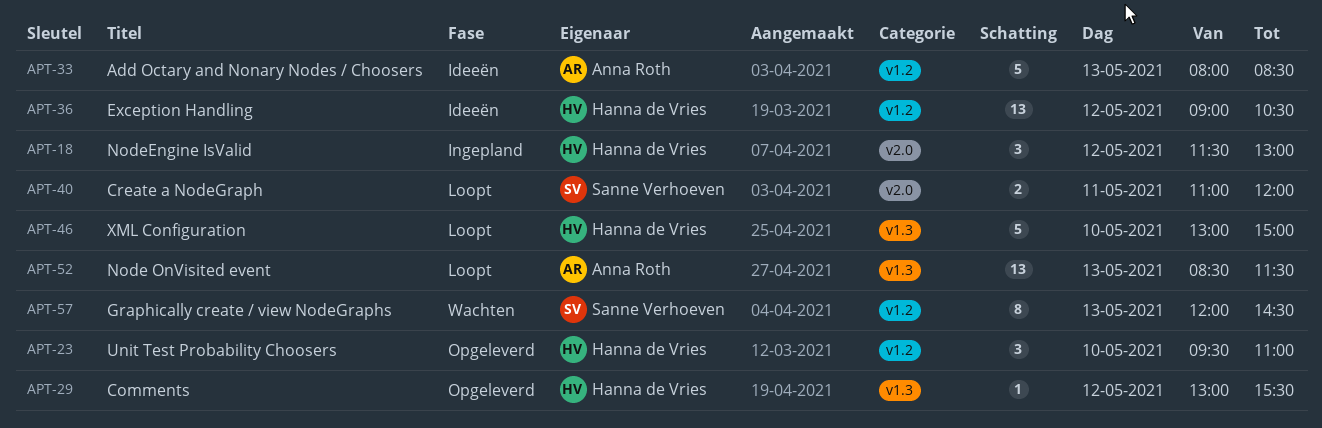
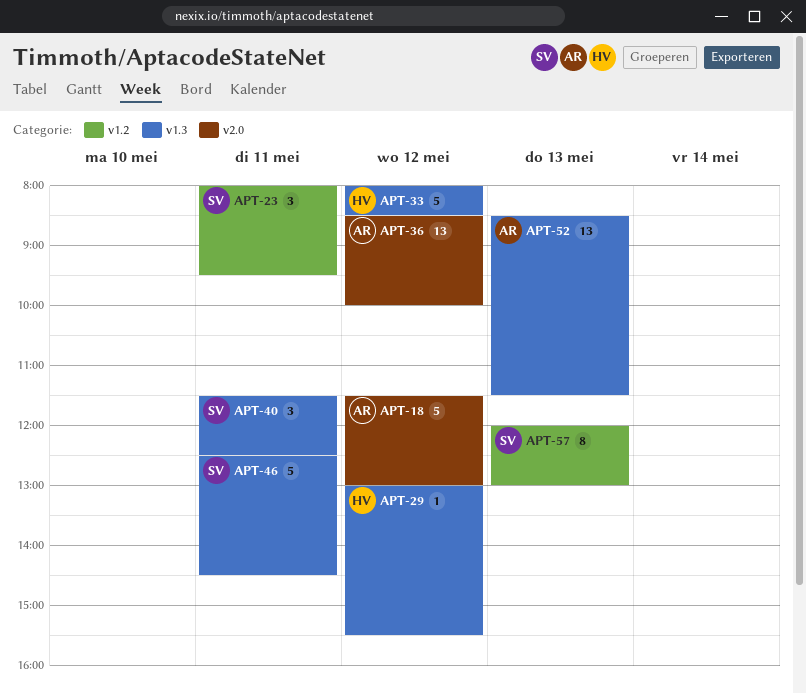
APT-18, owner: Hanna de Vries -> Anna Roth
APT-18, estimate: 3 -> 5
APT-23, owner: Hanna de Vries -> Sanne Verhoeven
APT-23, day: May 10 -> May 11
APT-23, begins: 09:30 -> 08:00
APT-23, ends: 11:00 -> 09:30
APT-33, owner: Anna Roth -> Hanna de Vries
APT-33, label: v1.2 -> v1.3
APT-33, day: May 13 -> May 12
APT-36, owner: Hanna de Vries -> Anna Roth
APT-36, label: v1.2 -> v2.0
APT-36, begins: 09:00 -> 08:30
APT-36, ends: 10:30 -> 10:00
APT-40, label: v2.0 -> v1.3
APT-40, estimate: 2 -> 3
APT-40, begins: 11:00 -> 11:30
APT-40, ends: 12:00 -> 12:30
APT-46, owner: Hanna de Vries -> Sanne Verhoeven
APT-46, day: May 10 -> May 11
APT-46, begins: 13:00 -> 12:30
APT-46, ends: 15:00 -> 14:30
APT-57, ends: 14:30 -> 13:00

